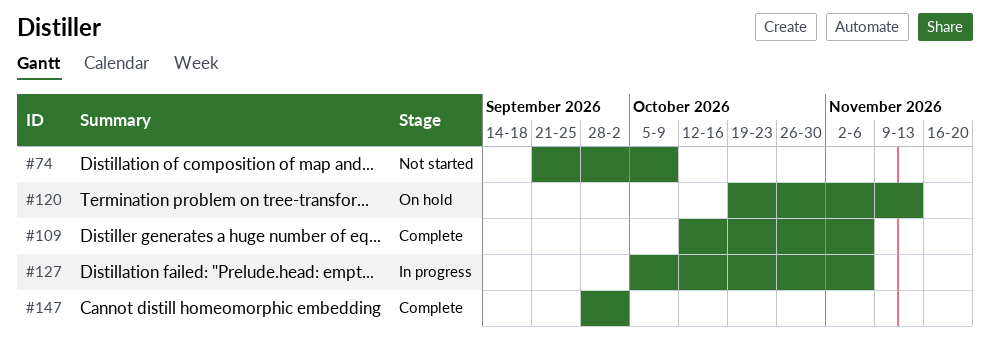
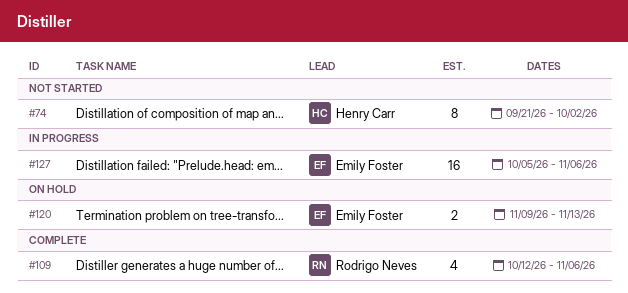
#74, due: Oct 9 -> Oct 2
#120, start: Oct 19 -> Nov 9
#147: present -> none

